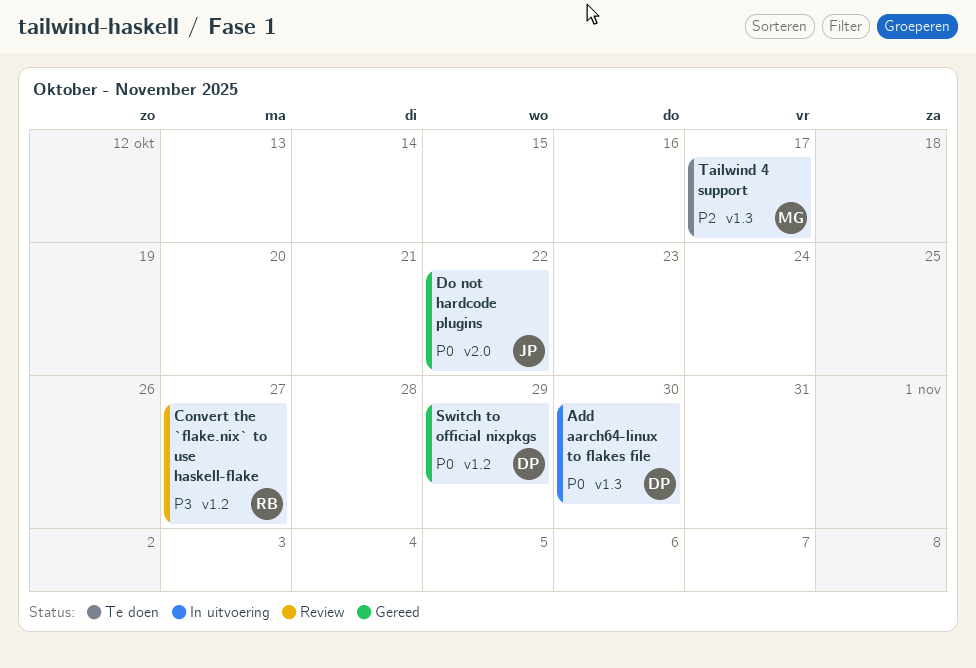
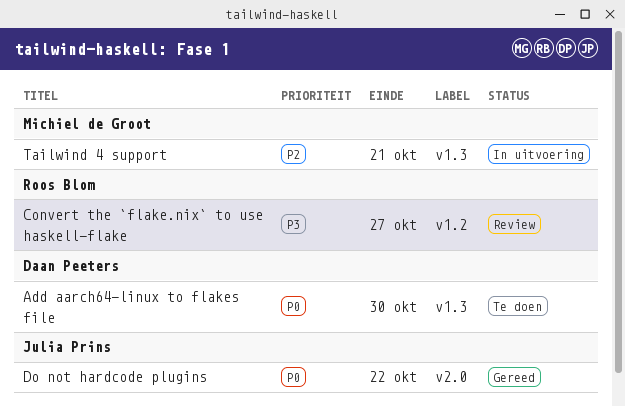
Add aarch64-linux to flakes file, status: In uitvoering -> Te doen
Switch to official nixpkgs: present -> none
Tailwind 4 support, status: Te doen -> In uitvoering
Tailwind 4 support, due: Oct 17 -> Oct 21

